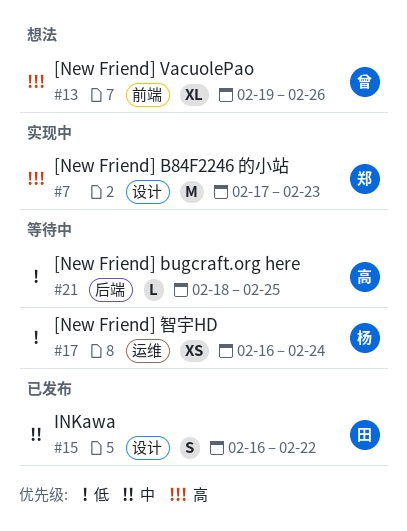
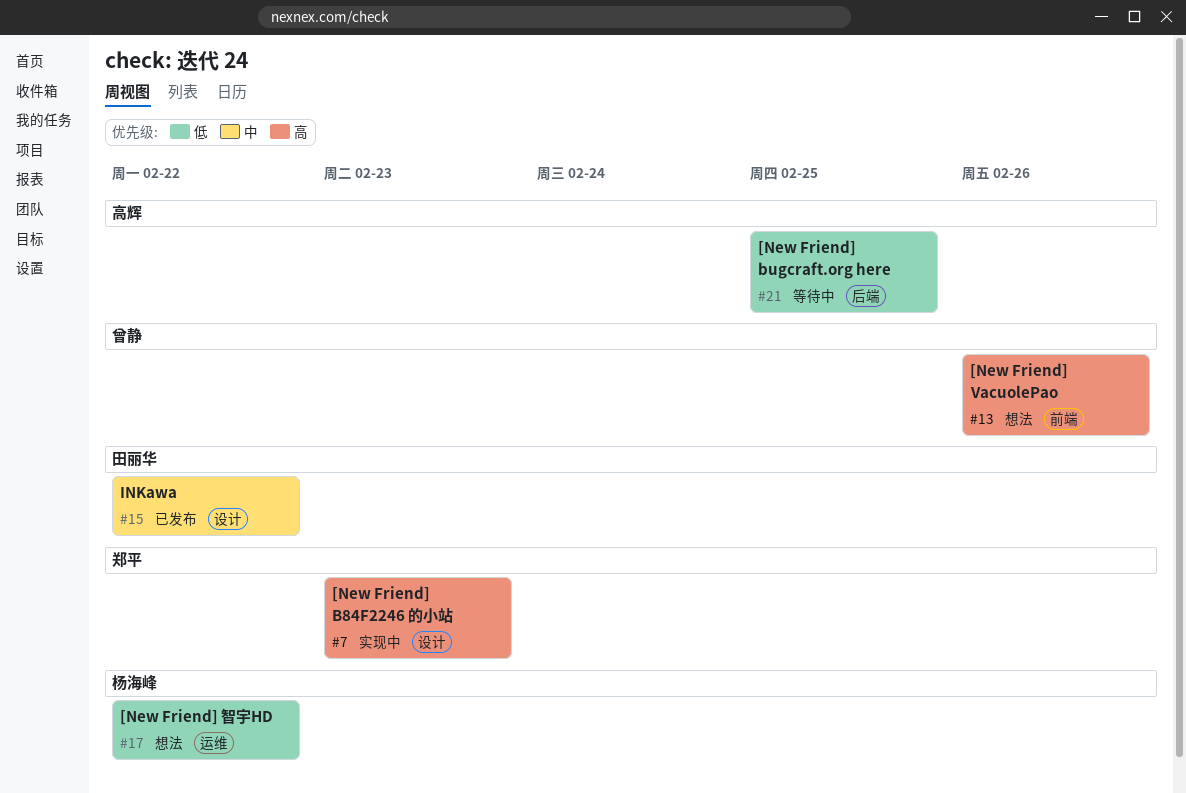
#17, status: 等待中 -> 想法
#17, due: Feb 24 -> Feb 22

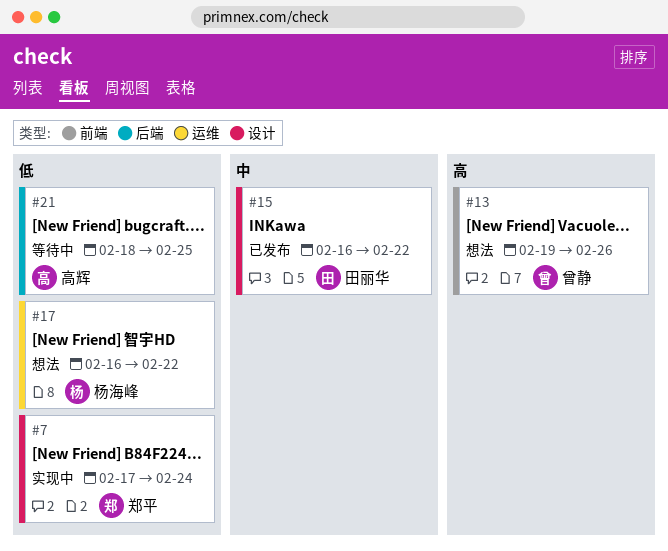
#7, priority: 高 -> 低
#7, due: Feb 23 -> Feb 24

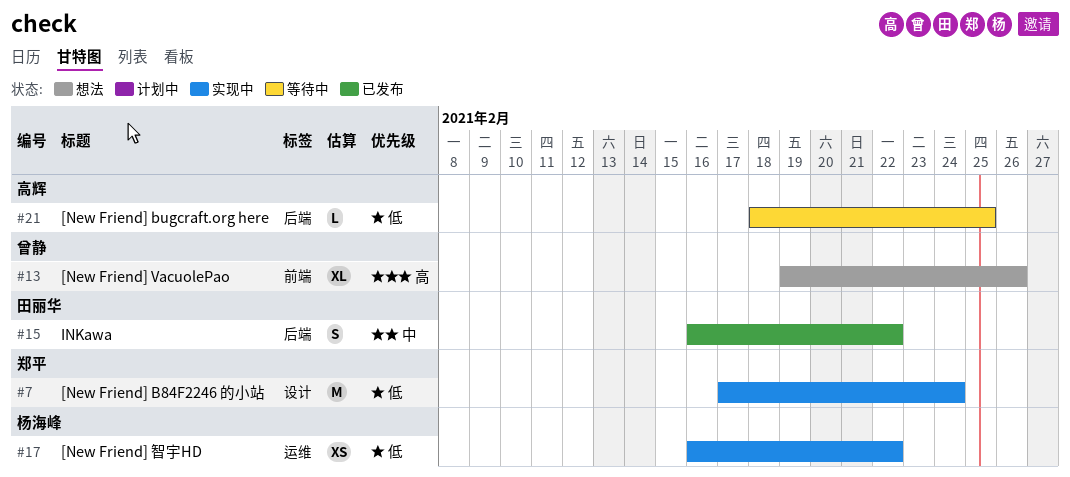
#15, label: 设计 -> 后端
#17, status: 想法 -> 实现中

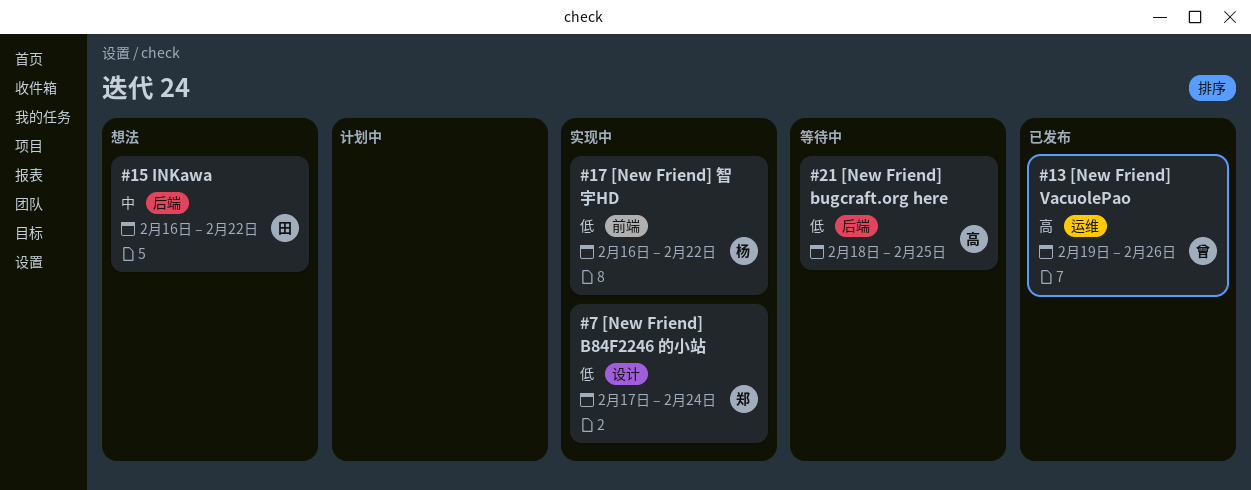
#13, status: 想法 -> 已发布
#13, label: 前端 -> 运维
#15, status: 已发布 -> 想法
#17, label: 运维 -> 前端

